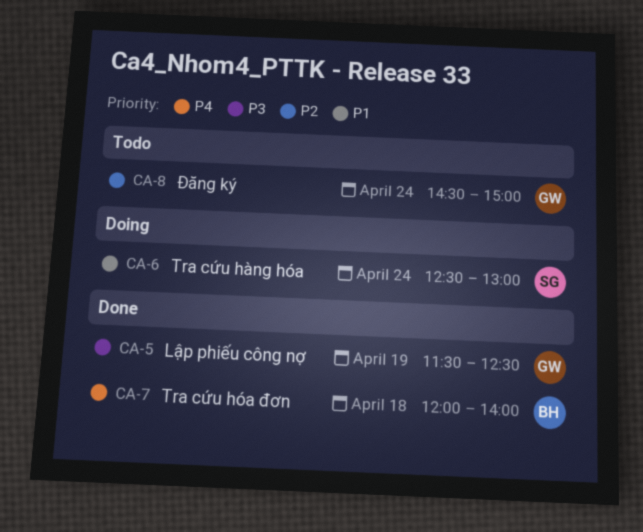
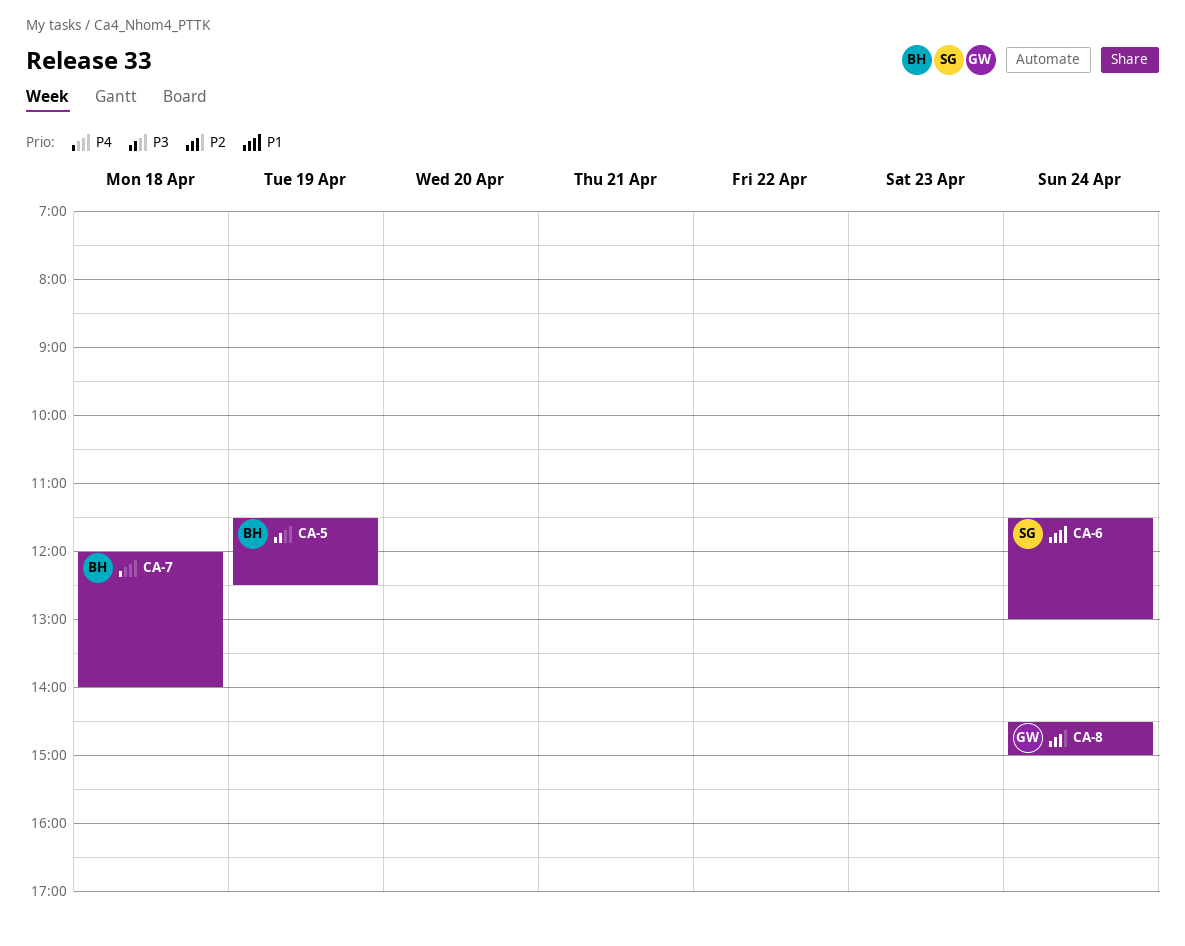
CA-5, owner: GW -> BH
CA-6, begins: 12:30 -> 11:30

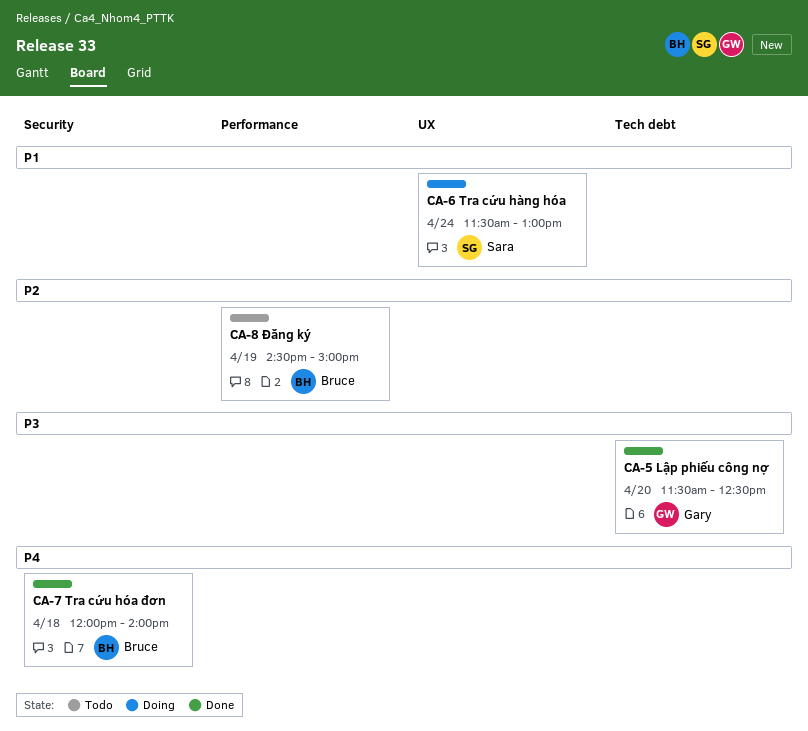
CA-5, owner: Bruce -> Gary
CA-5, day: Apr 19 -> Apr 20
CA-8, owner: Gary -> Bruce
CA-8, day: Apr 24 -> Apr 19

